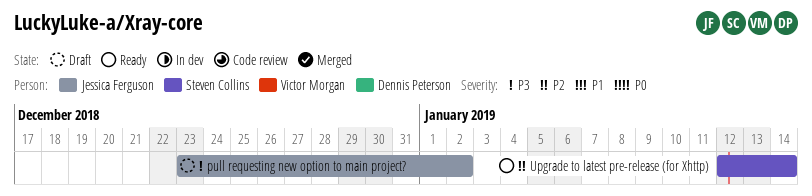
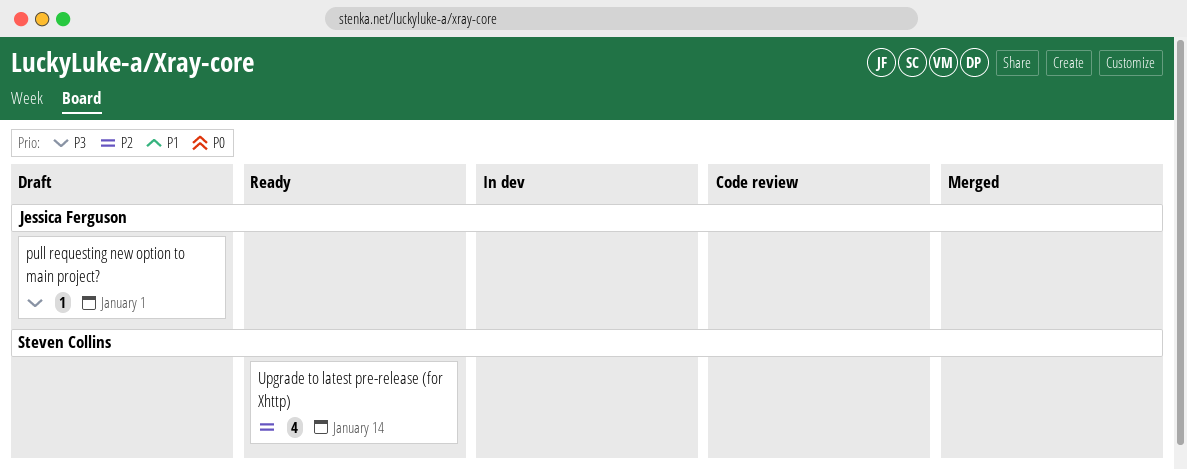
pull requesting new option to main project?, due: Jan 2 -> Jan 1

